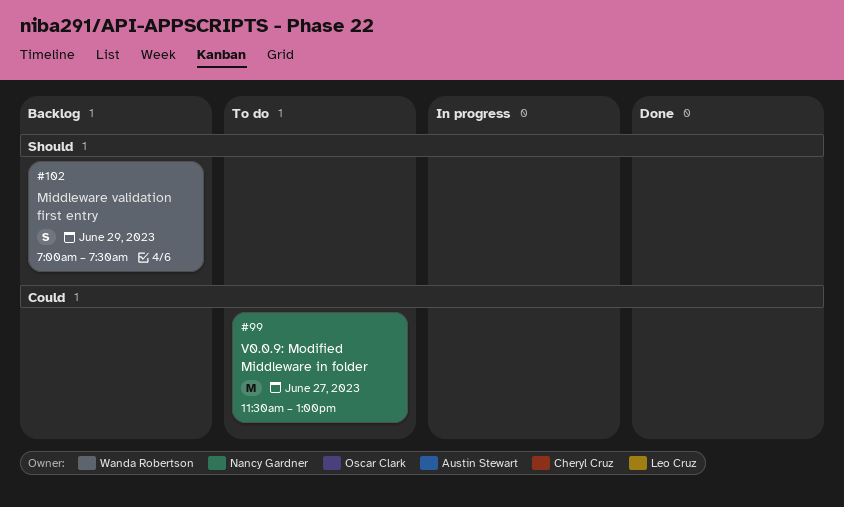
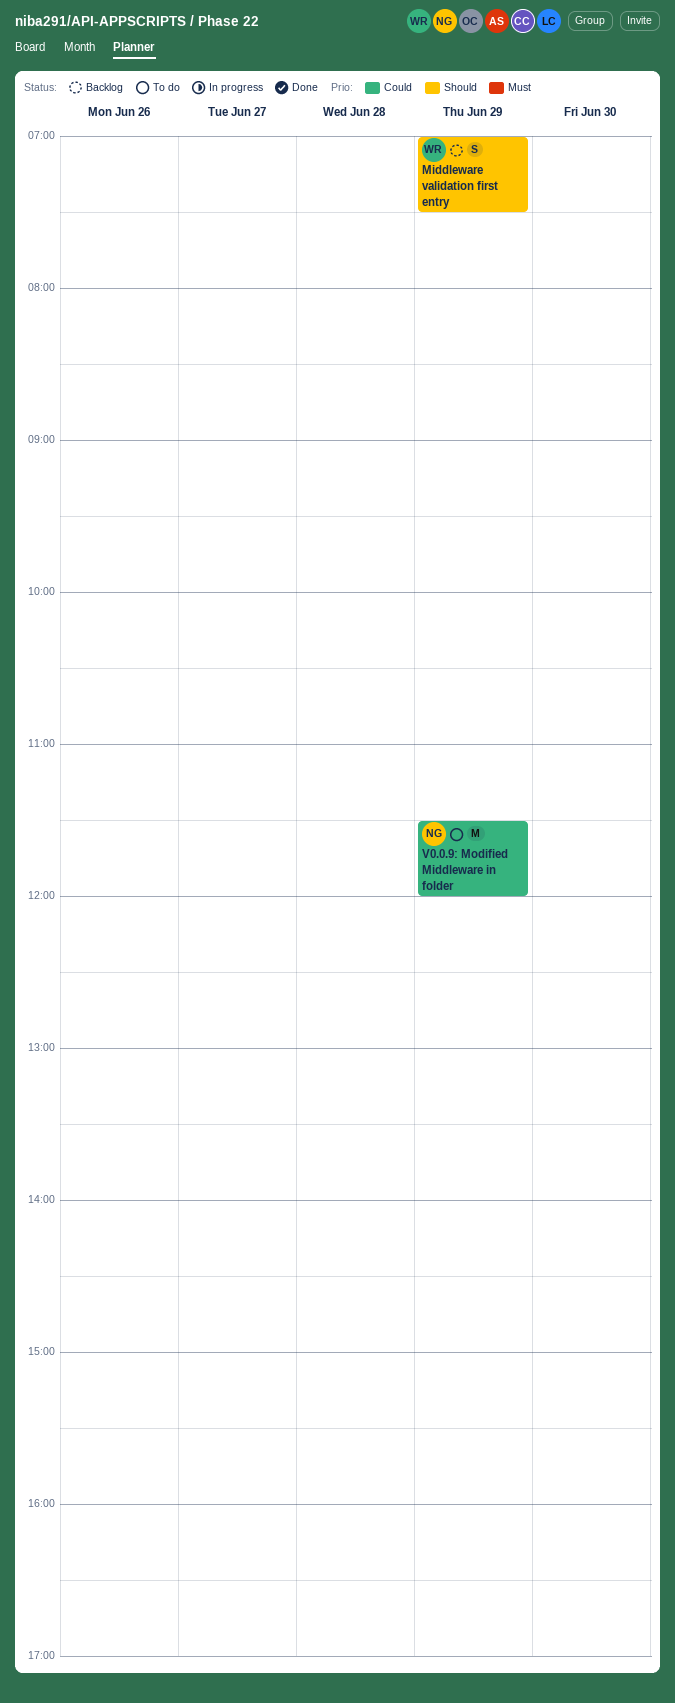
V0.0.9: Modified Middleware in folder, day: Jun 27 -> Jun 29
V0.0.9: Modified Middleware in folder, ends: 13:00 -> 12:00

